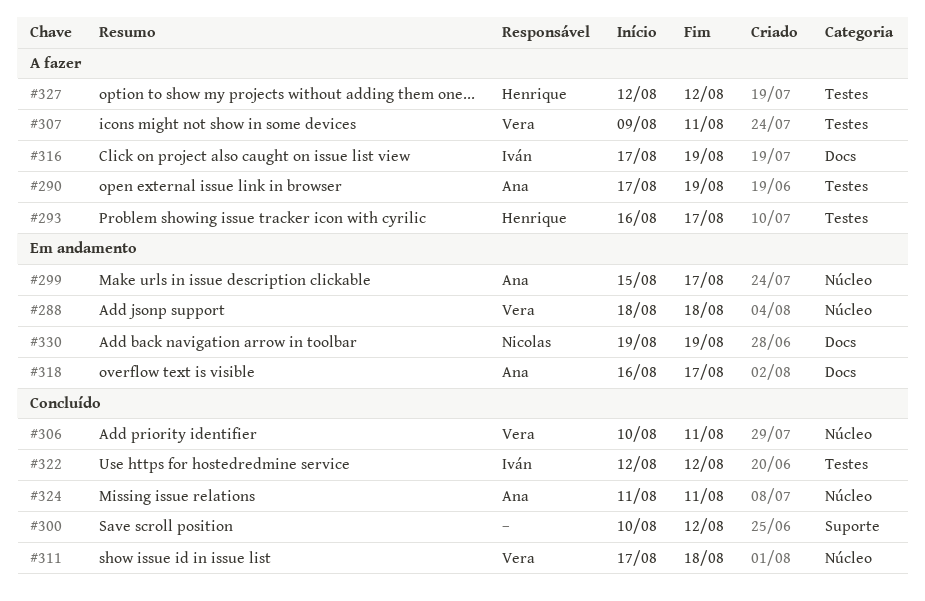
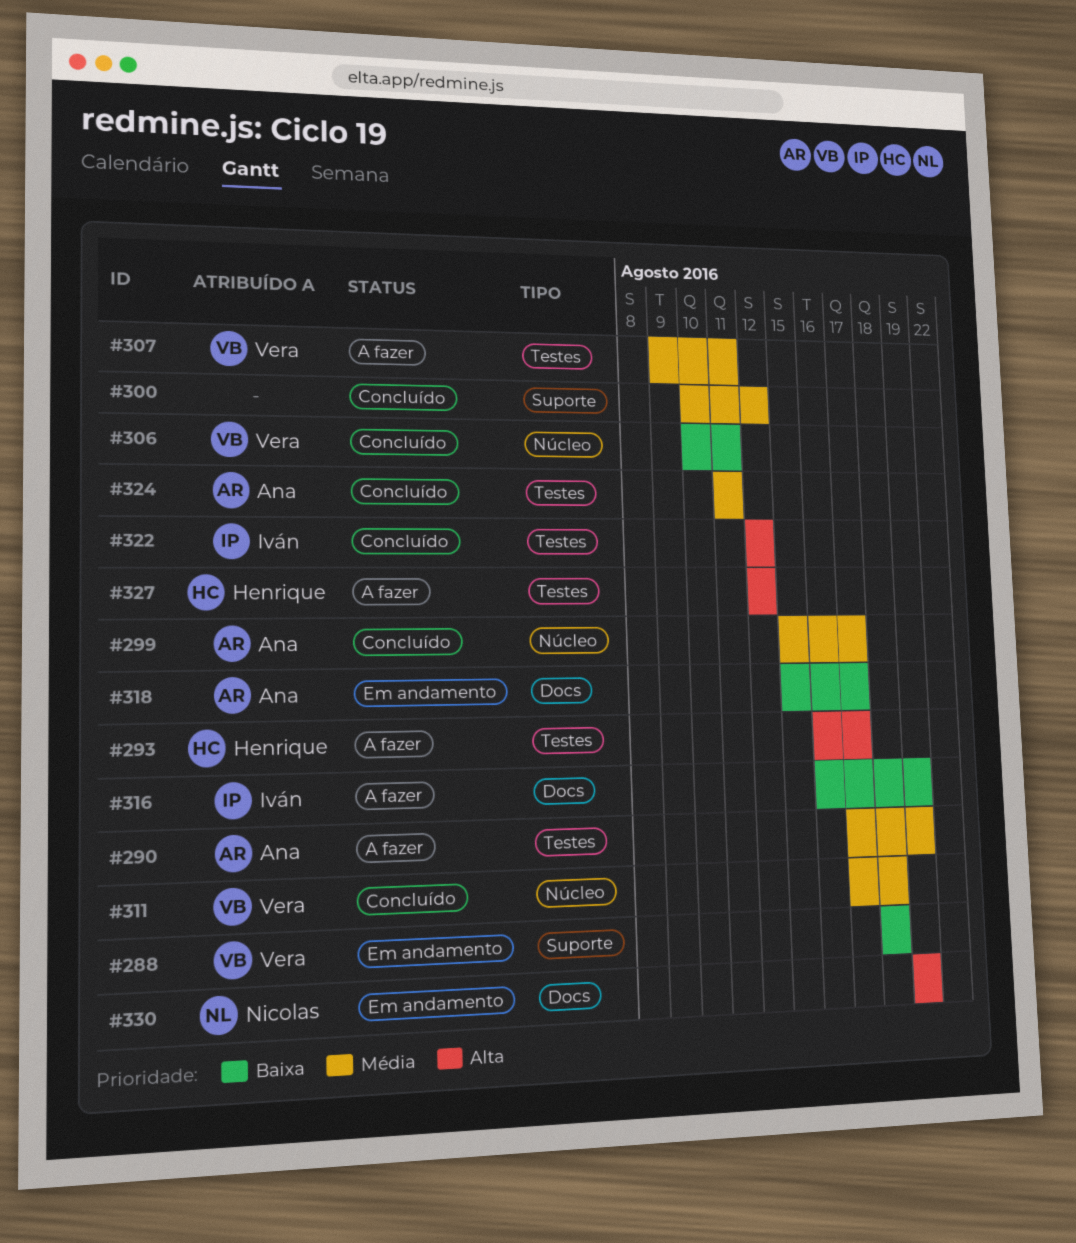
#288, label: Núcleo -> Suporte
#299, status: Em andamento -> Concluído
#316, start: Aug 17 -> Aug 16
#318, start: Aug 16 -> Aug 15
#324, label: Núcleo -> Testes

